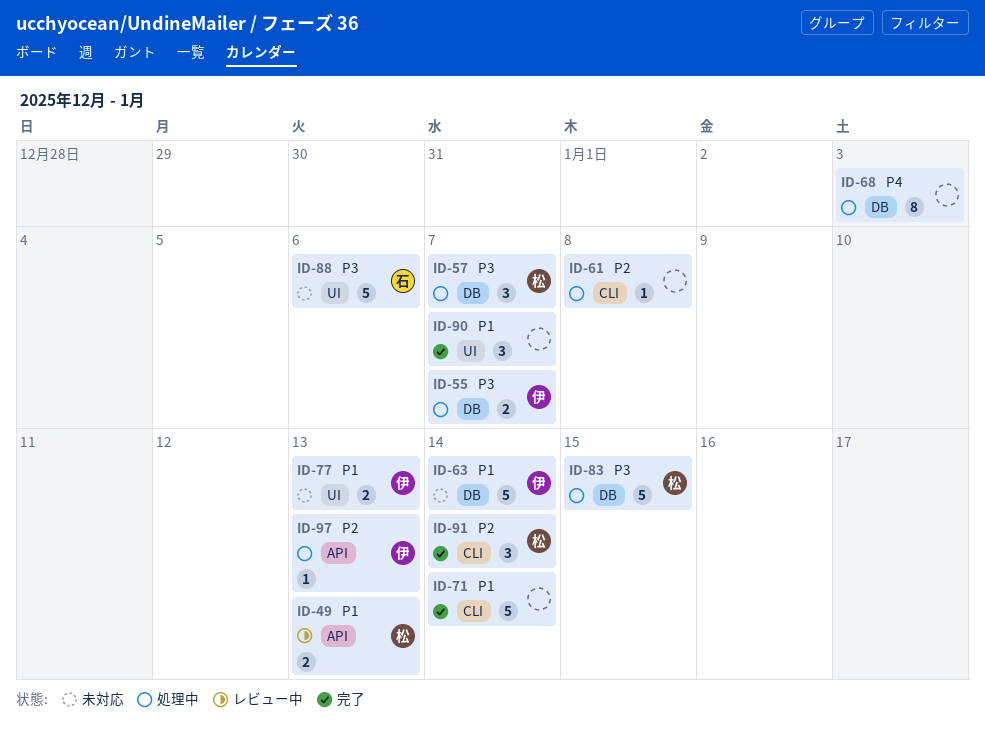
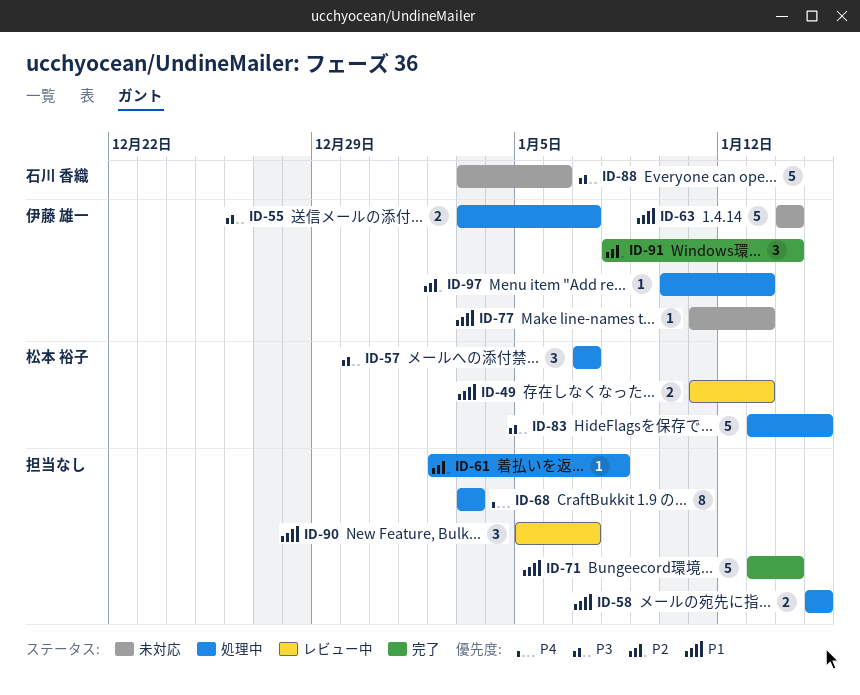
ID-58: none -> present
ID-77, estimate: 2 -> 1
ID-90, status: 完了 -> レビュー中
ID-91, owner: 松本 裕子 -> 伊藤 雄一

